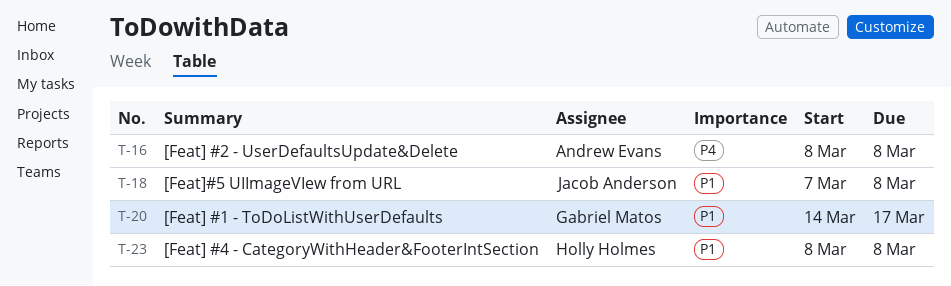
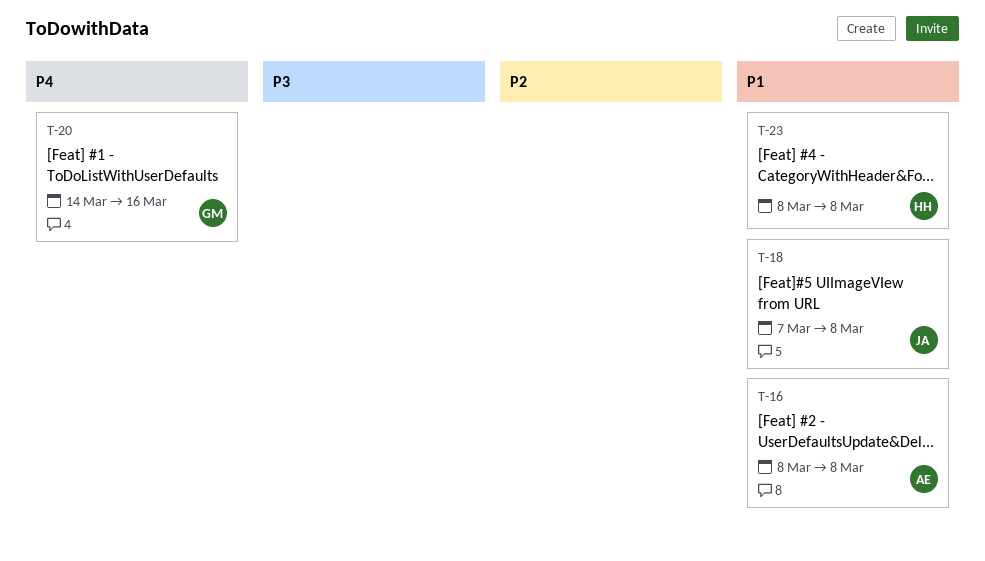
T-16, priority: P4 -> P1
T-20, priority: P1 -> P4
T-20, due: Mar 17 -> Mar 16

